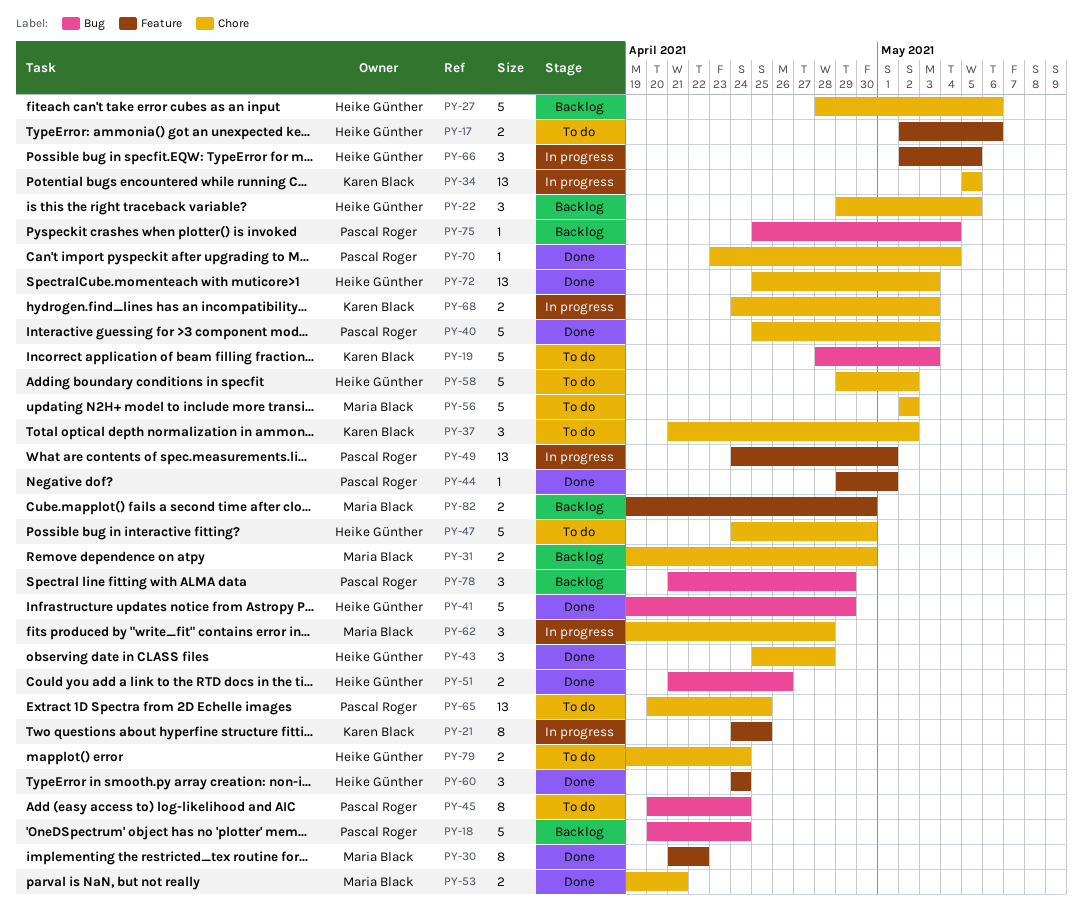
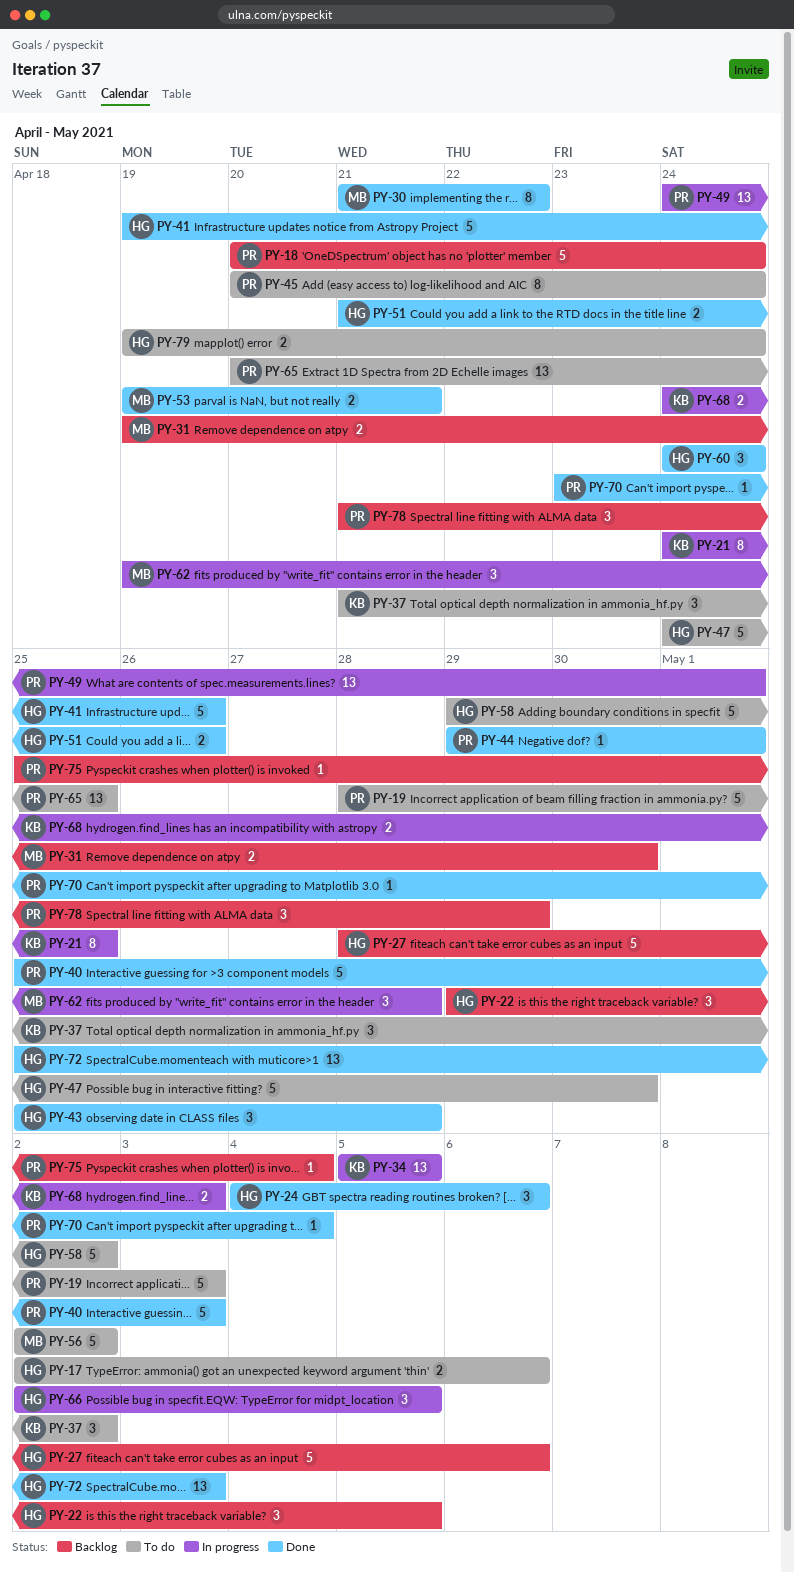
PY-19, owner: Karen Black -> Pascal Roger
PY-24: none -> present
PY-41, due: Apr 29 -> Apr 26
PY-82: present -> none

